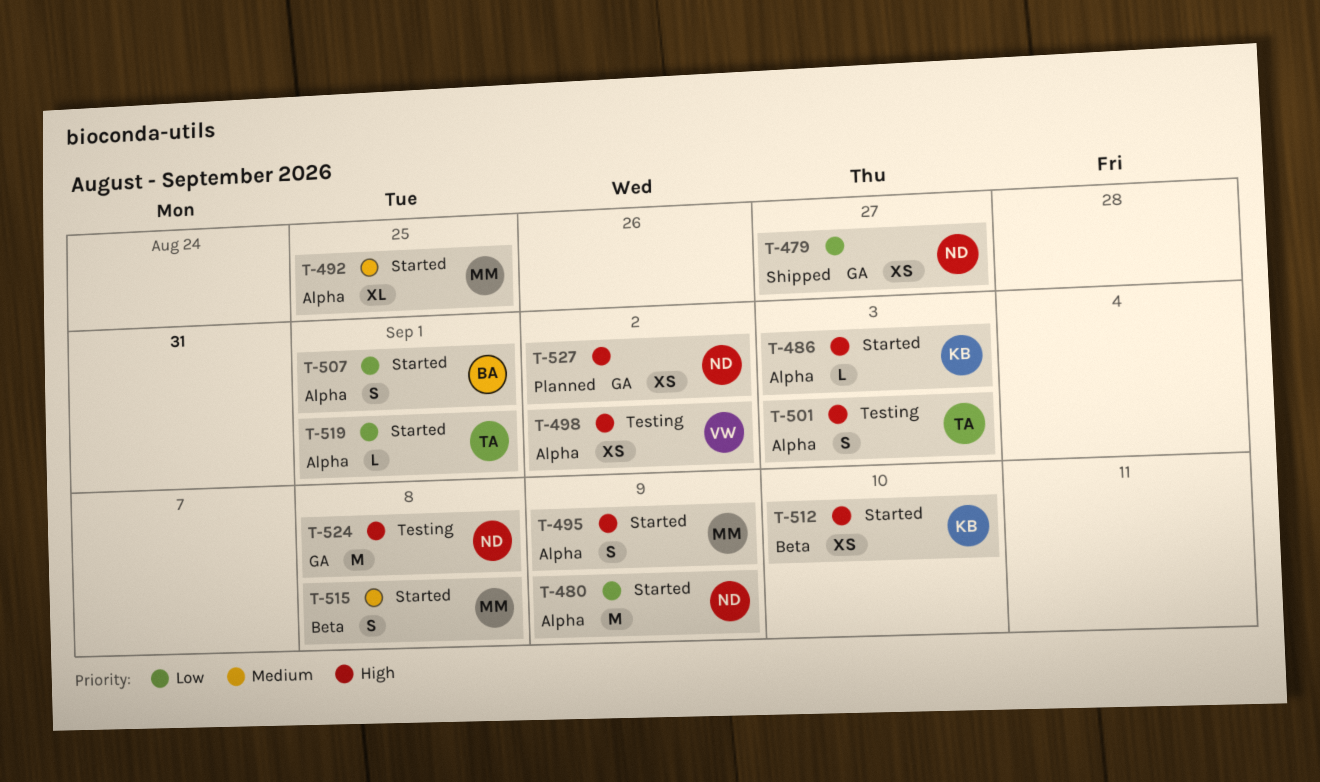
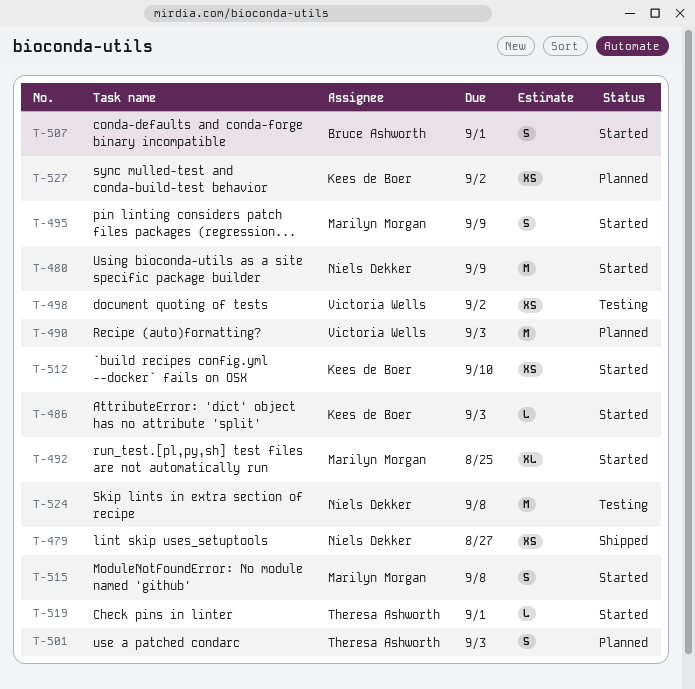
T-490: none -> present
T-501, status: Testing -> Planned
T-527, owner: Niels Dekker -> Kees de Boer

